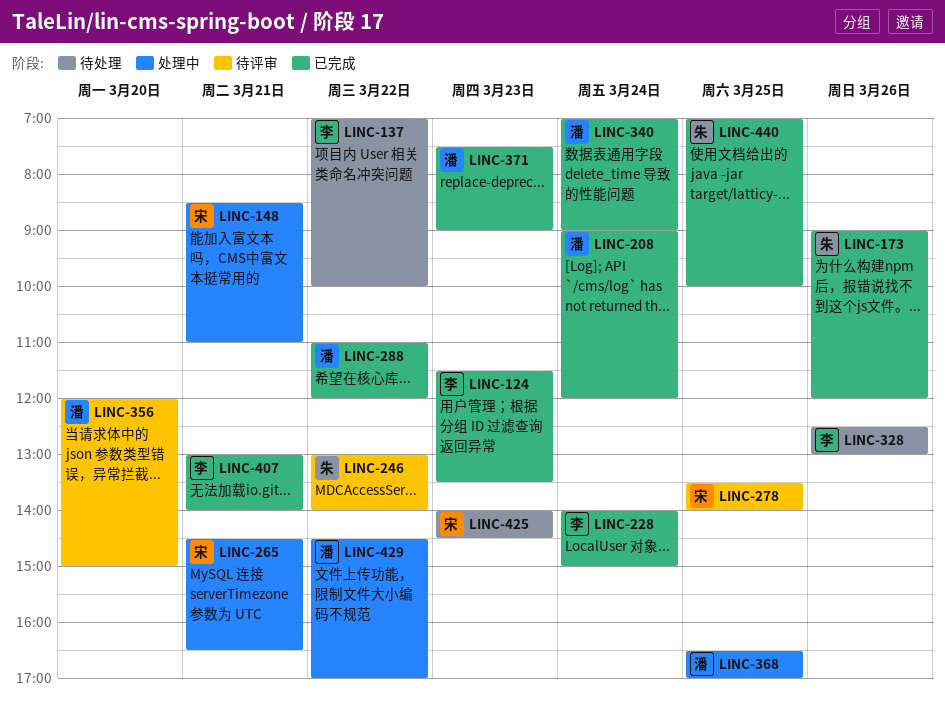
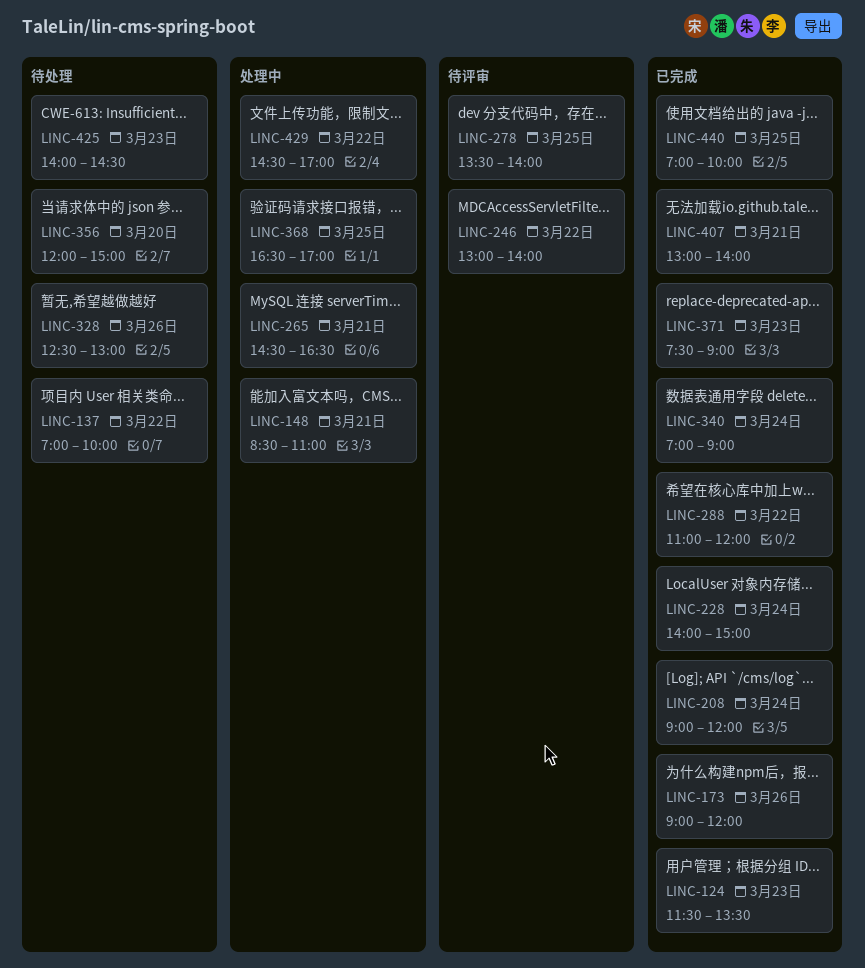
LINC-356, status: 待评审 -> 待处理

